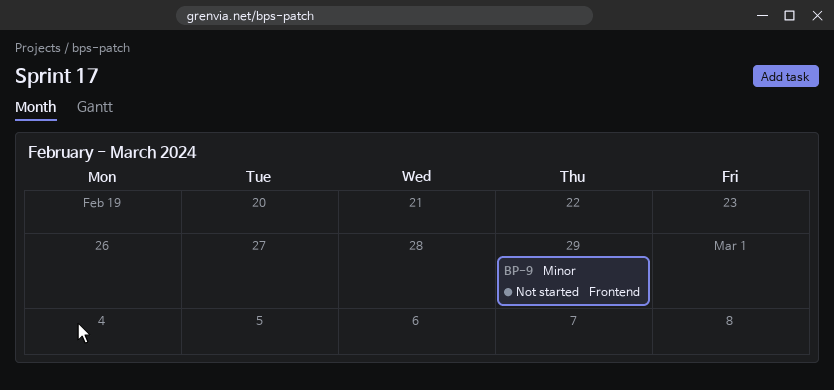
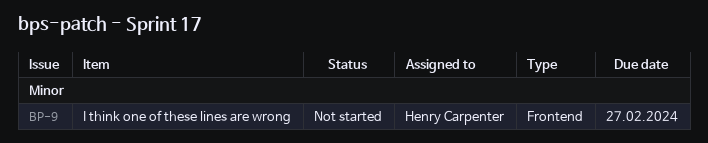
BP-9, due: Feb 29 -> Feb 27

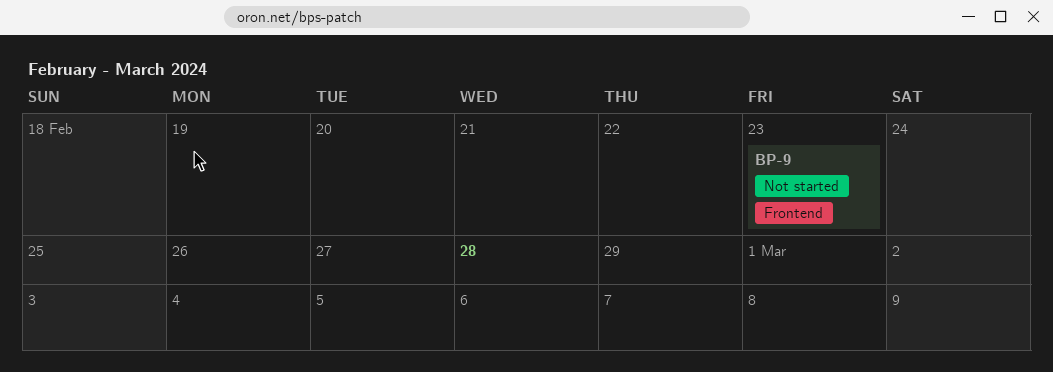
BP-9, due: Feb 27 -> Feb 23

